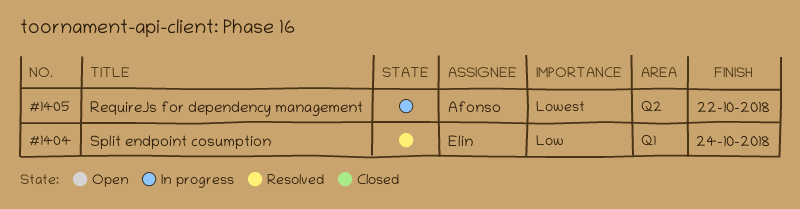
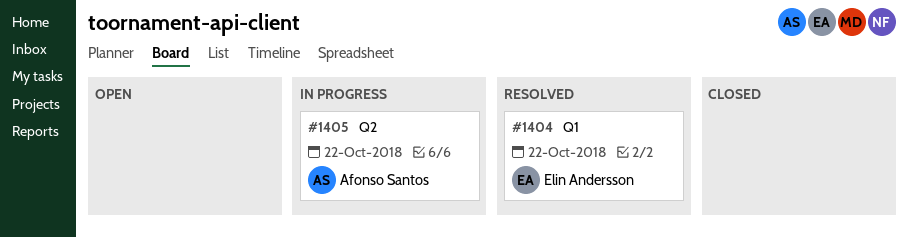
#1404, due: Oct 24 -> Oct 22

